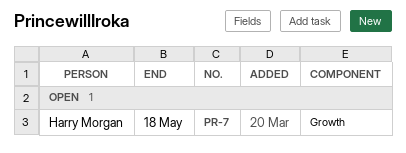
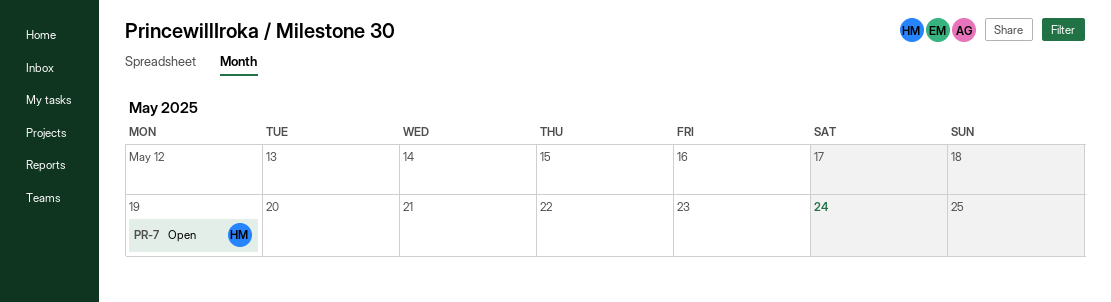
PR-7, due: May 18 -> May 19

